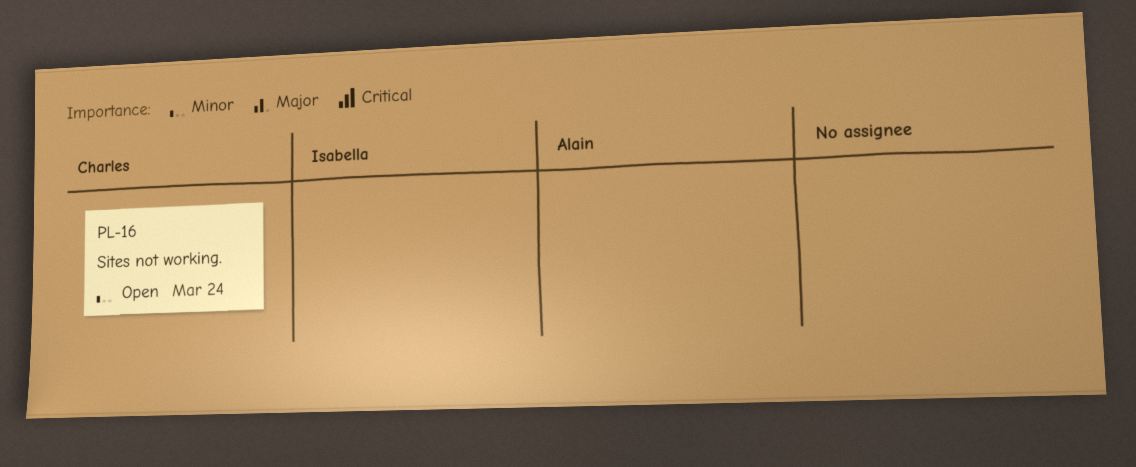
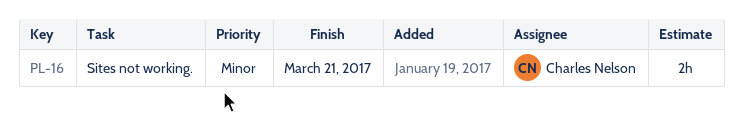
PL-16, due: Mar 24 -> Mar 21

